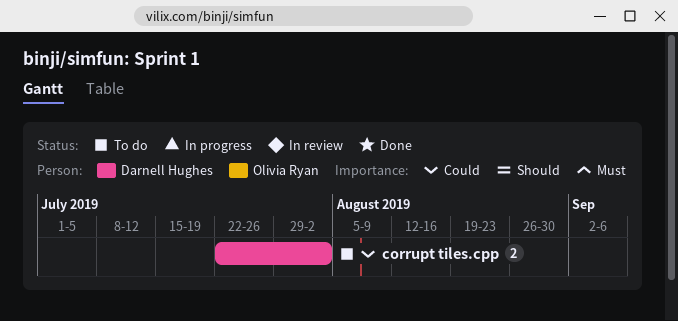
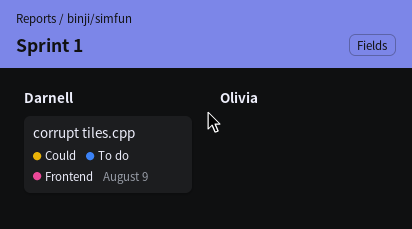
corrupt tiles.cpp, due: Aug 2 -> Aug 9

